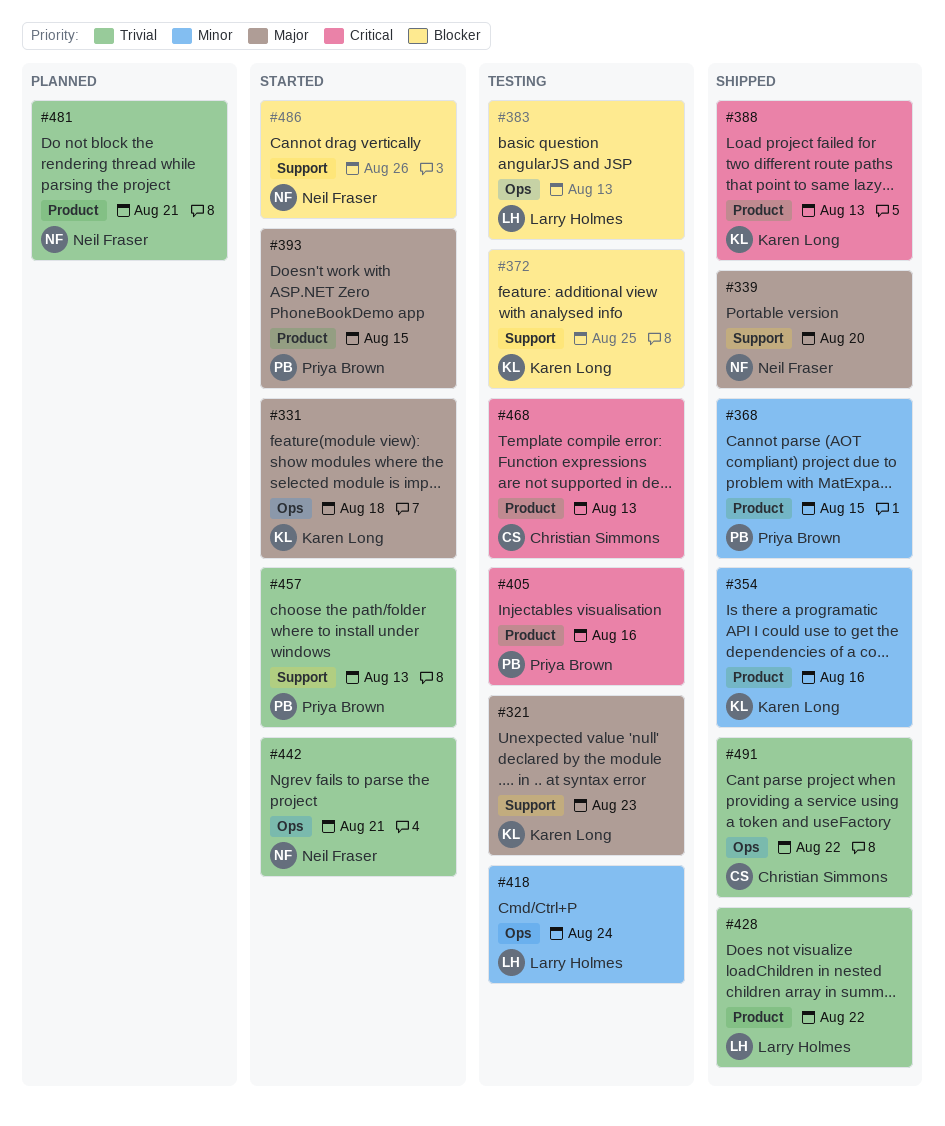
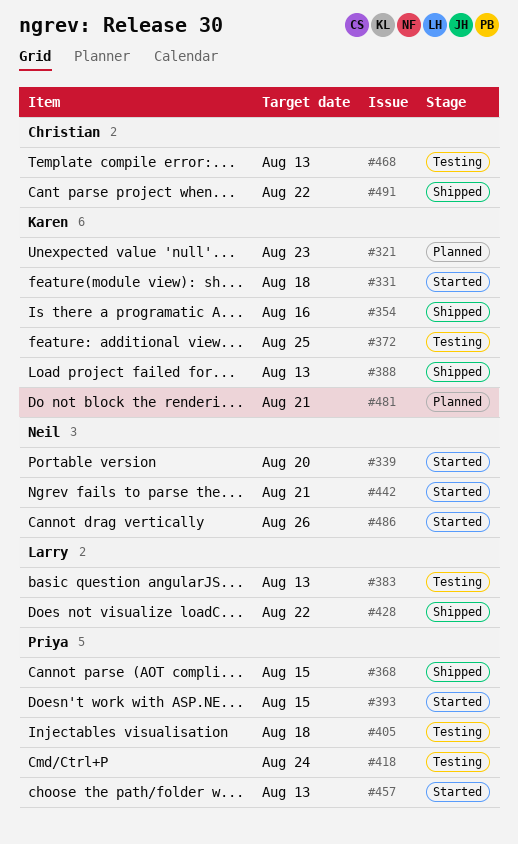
#321, status: Testing -> Planned
#339, status: Shipped -> Started
#405, due: Aug 16 -> Aug 18
#418, owner: Larry Holmes -> Priya Brown
#481, owner: Neil Fraser -> Karen Long

